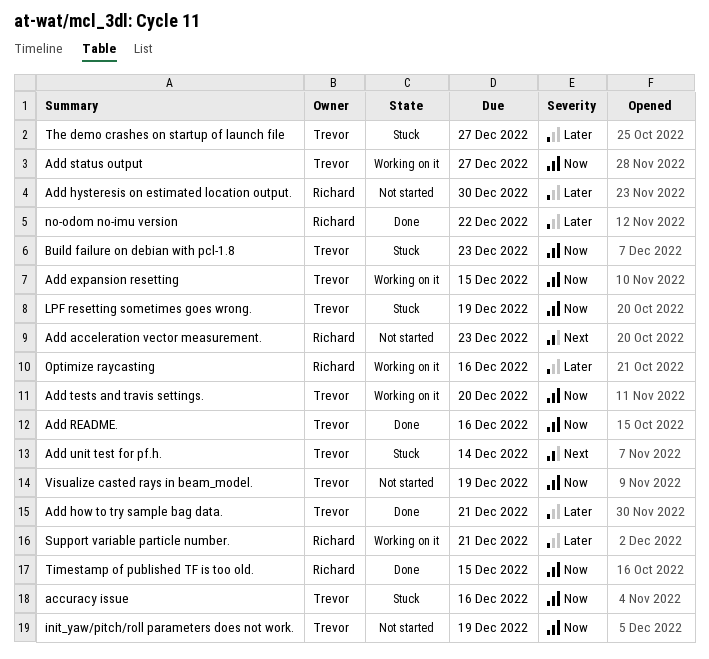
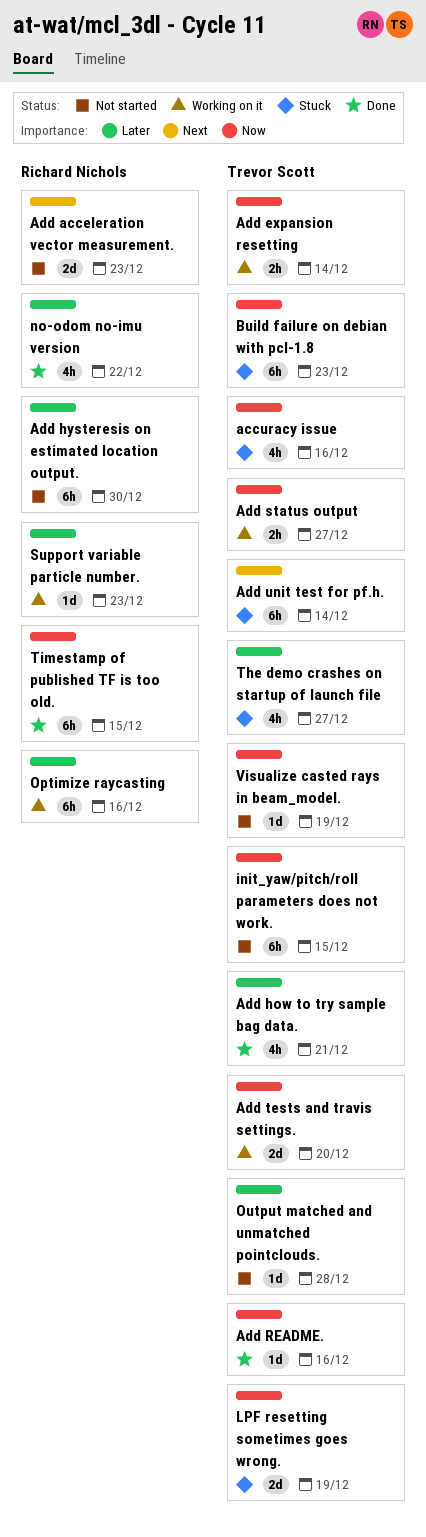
Add expansion resetting, due: Dec 15 -> Dec 14
init_yaw/pitch/roll parameters does not work., due: Dec 19 -> Dec 15
Output matched and unmatched pointclouds.: none -> present
Support variable particle number., due: Dec 21 -> Dec 23

